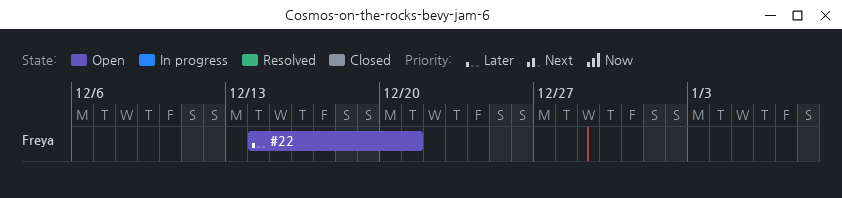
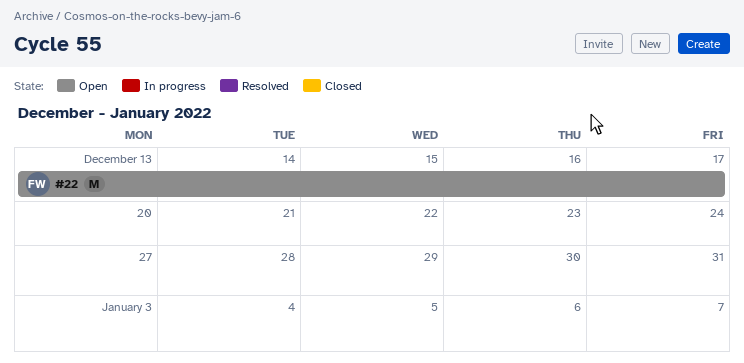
#22, start: Dec 14 -> Dec 13
#22, due: Dec 21 -> Dec 17

